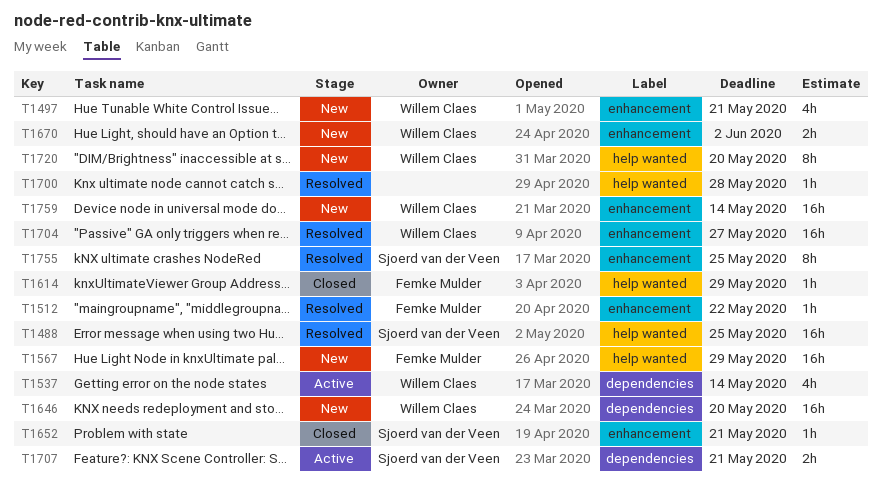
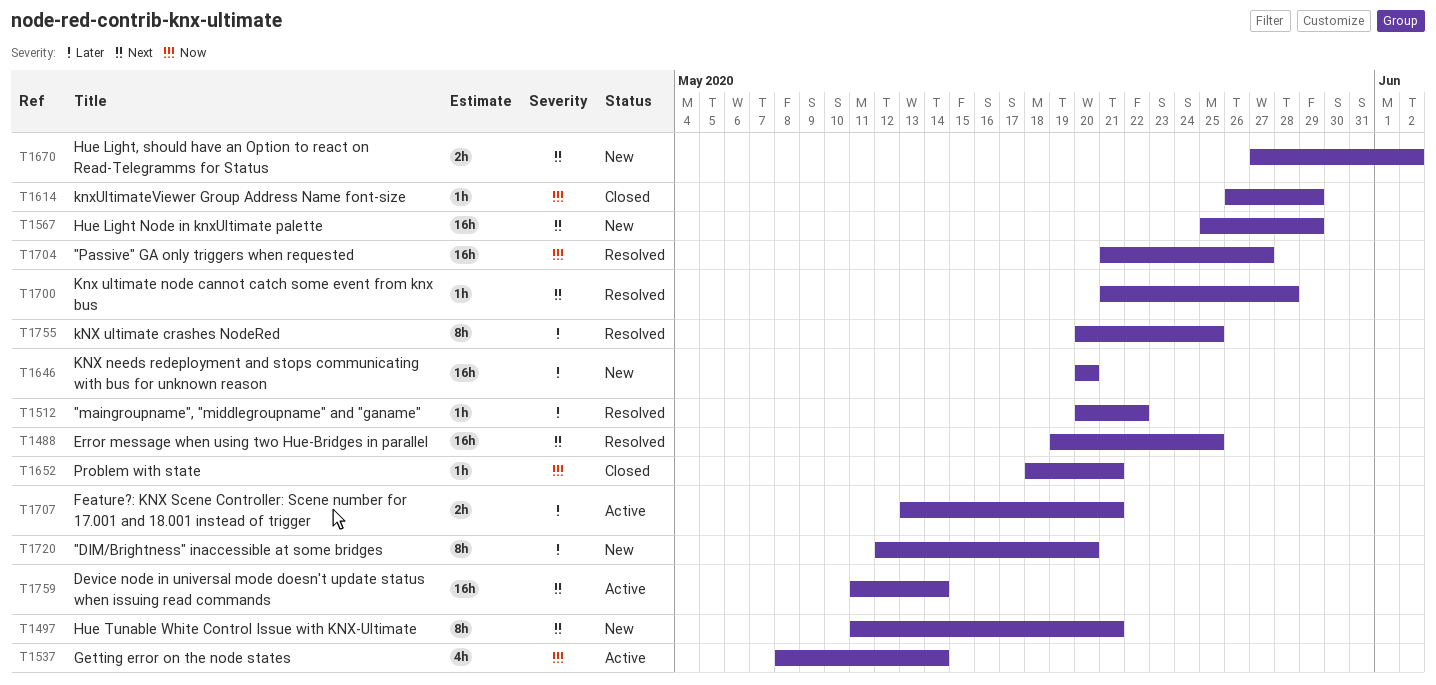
T1497, estimate: 4h -> 8h
T1759, status: New -> Active

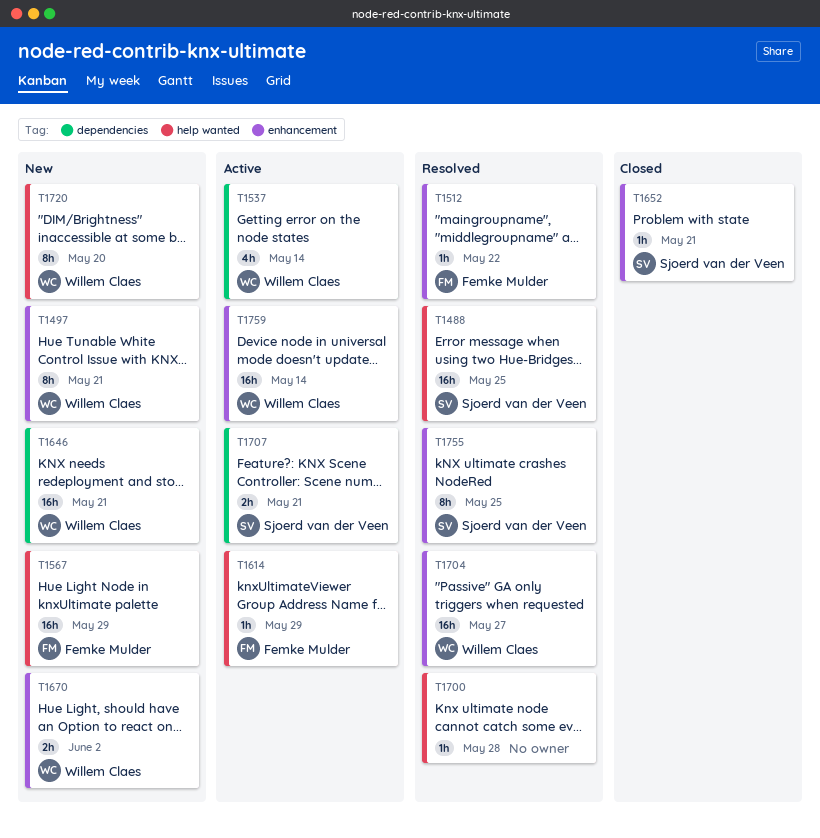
T1614, status: Closed -> Active
T1646, due: May 20 -> May 21

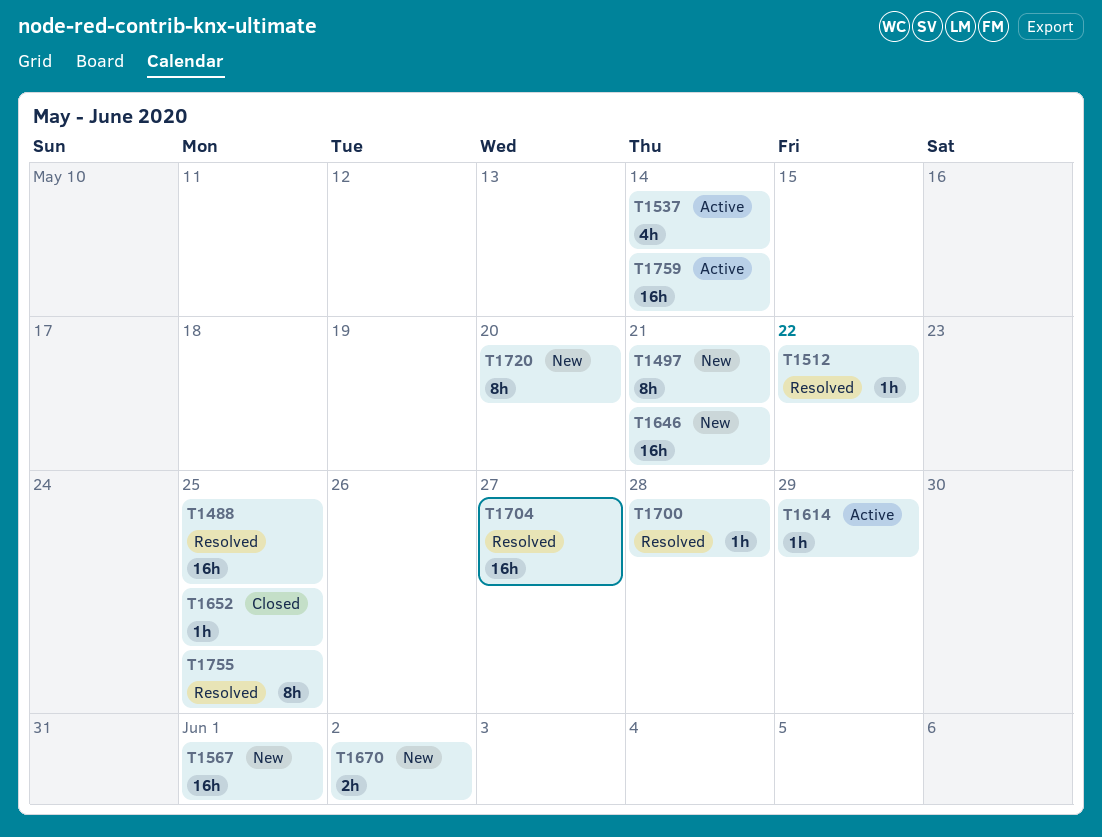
T1567, due: May 29 -> Jun 1
T1652, due: May 21 -> May 25
T1707: present -> none

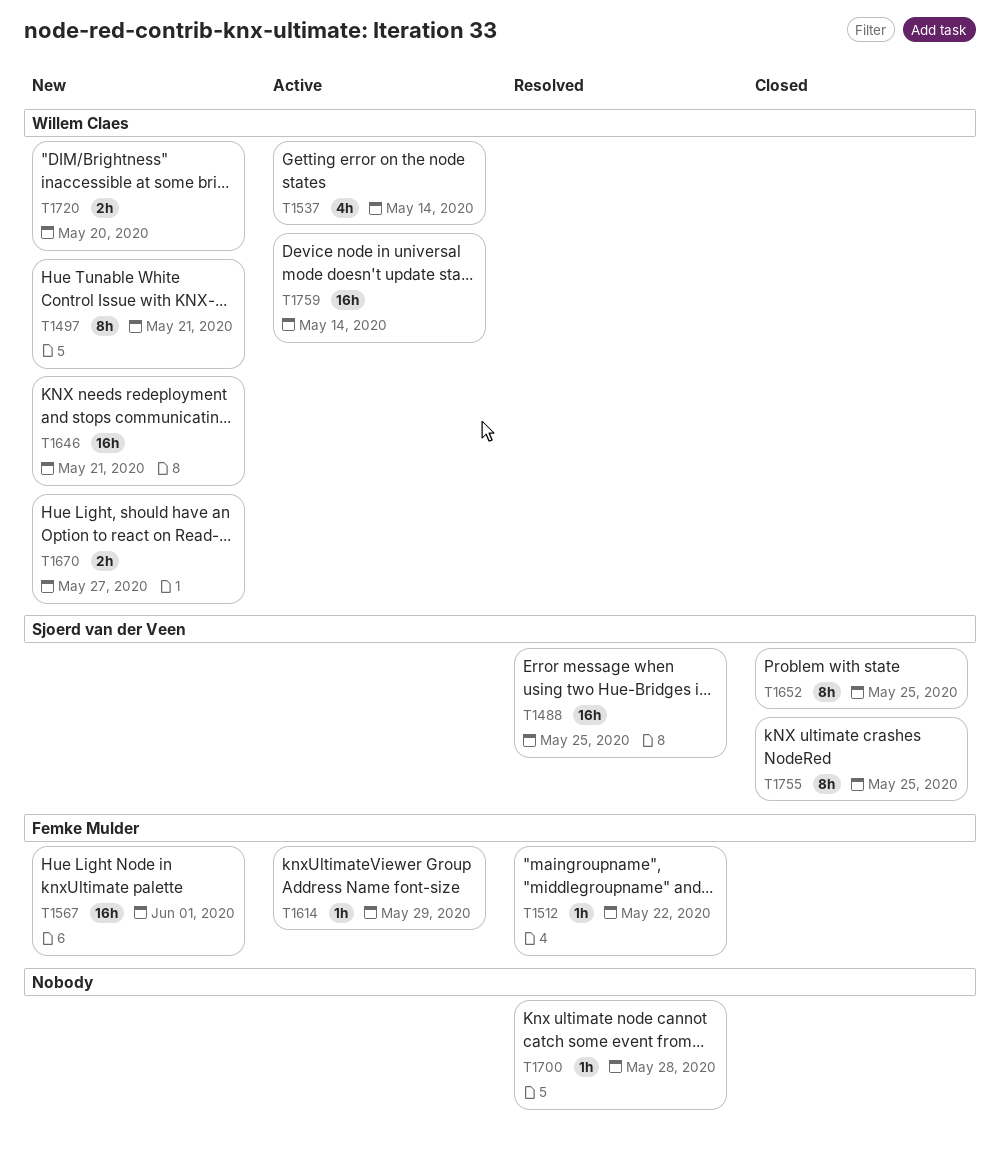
T1652, estimate: 1h -> 8h
T1670, due: Jun 2 -> May 27
T1704: present -> none
T1720, estimate: 8h -> 2h
T1755, status: Resolved -> Closed

